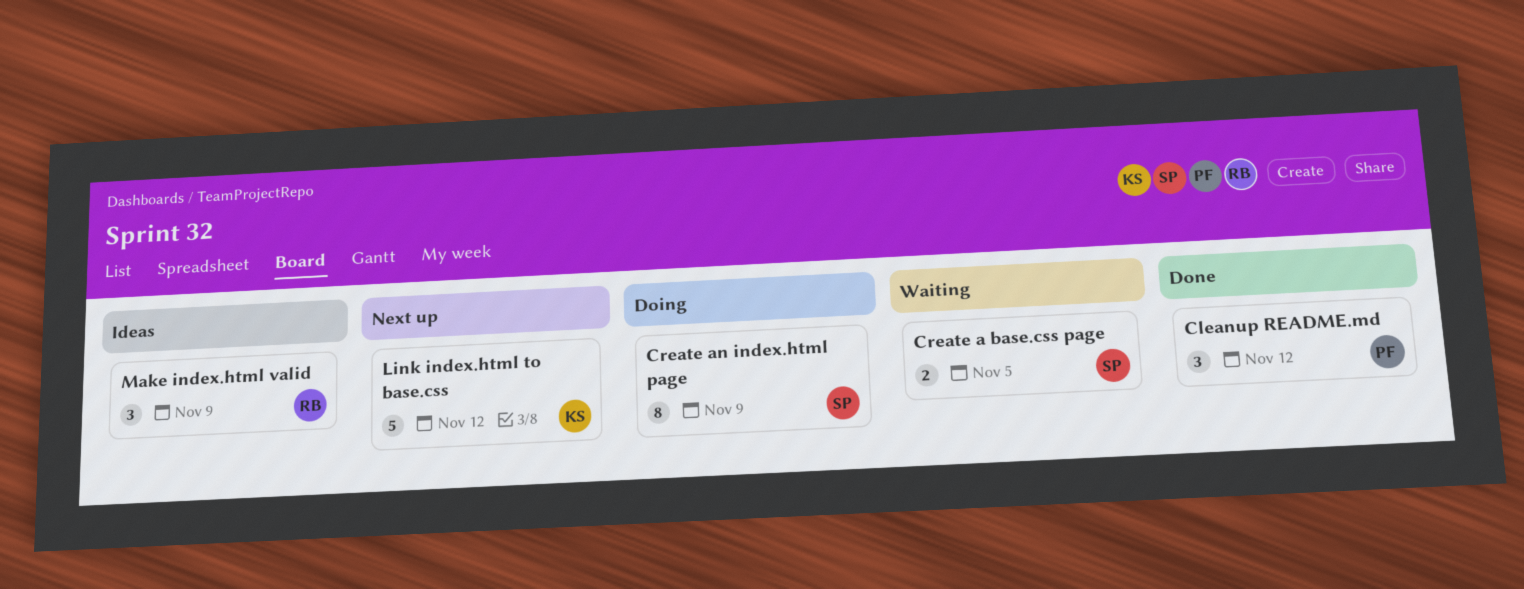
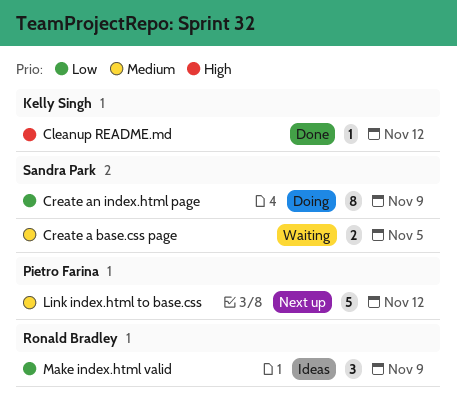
Cleanup README.md, owner: Pietro Farina -> Kelly Singh
Cleanup README.md, estimate: 3 -> 1
Link index.html to base.css, owner: Kelly Singh -> Pietro Farina

